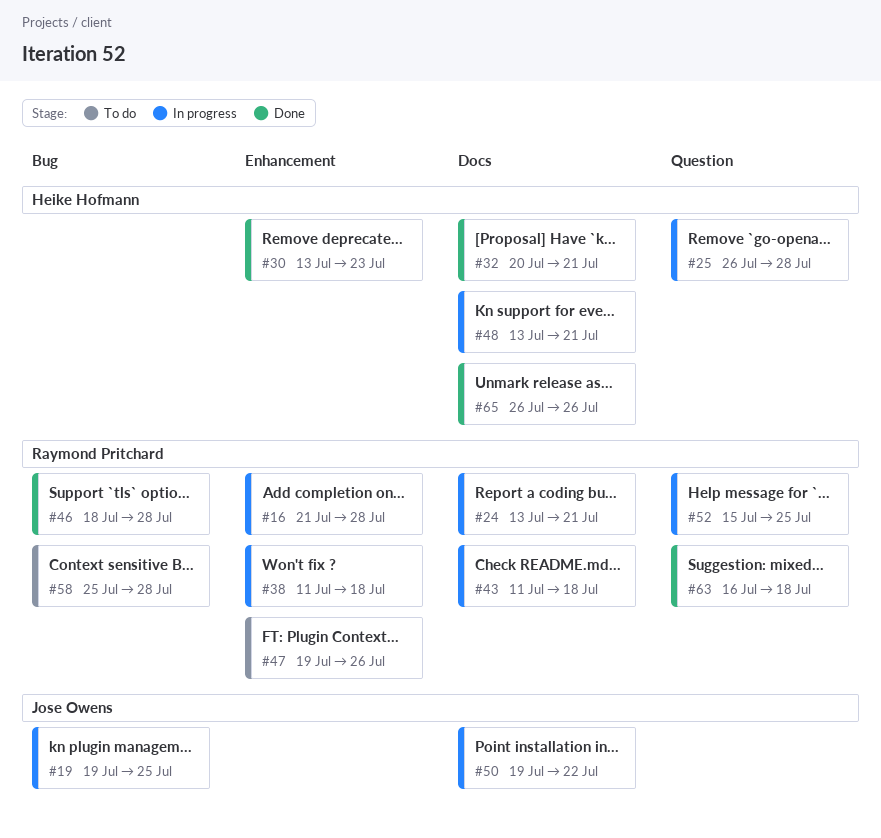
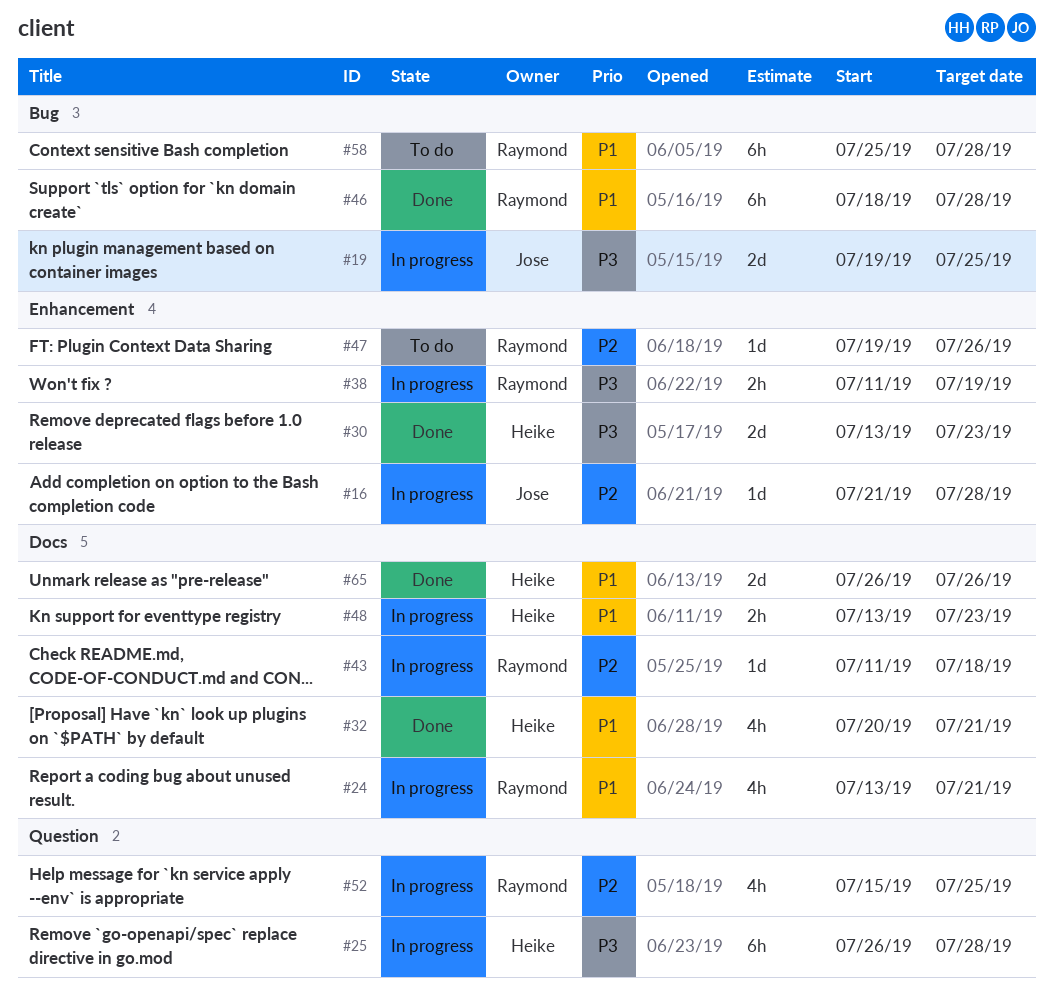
#16, owner: Raymond Pritchard -> Jose Owens
#38, due: Jul 18 -> Jul 19
#48, due: Jul 21 -> Jul 23
#50: present -> none
#63: present -> none

